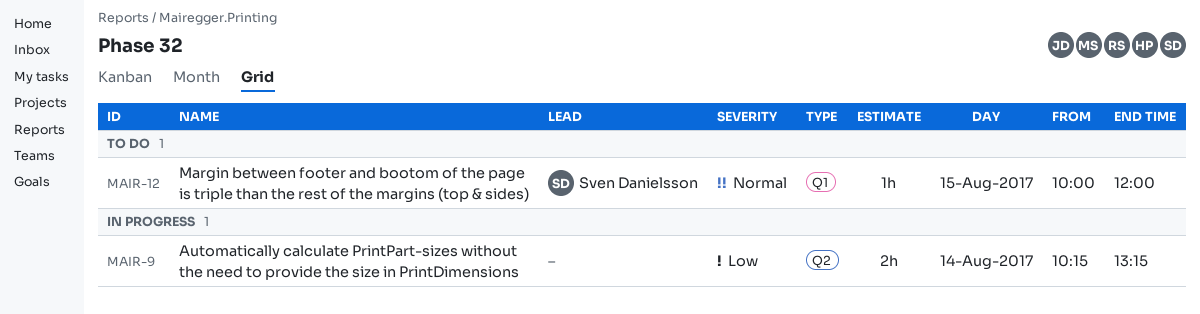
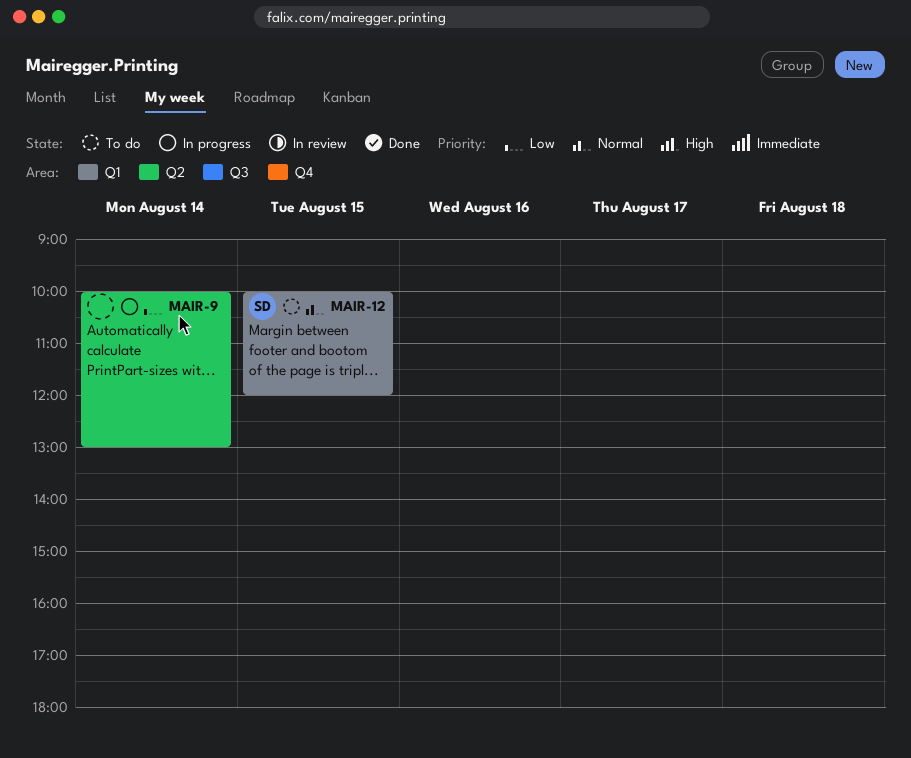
MAIR-9, begins: 10:15 -> 10:00
MAIR-9, ends: 13:15 -> 13:00

